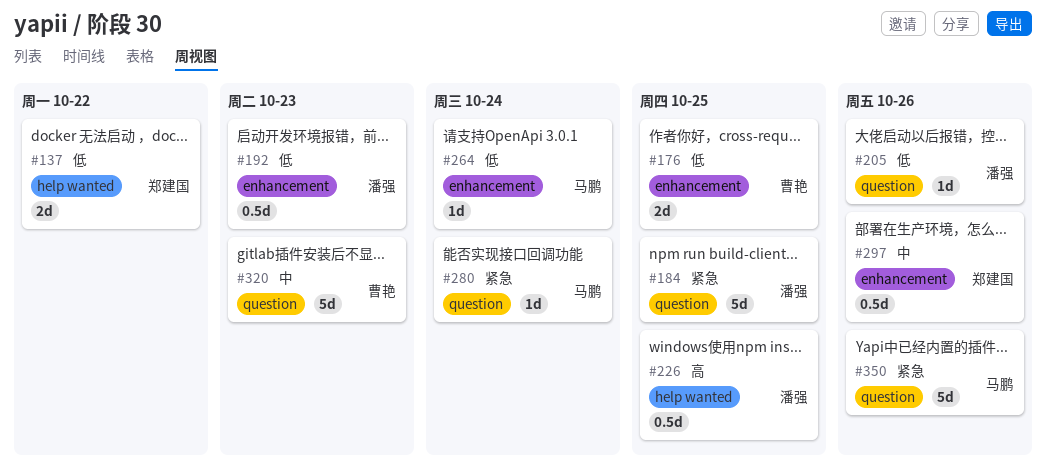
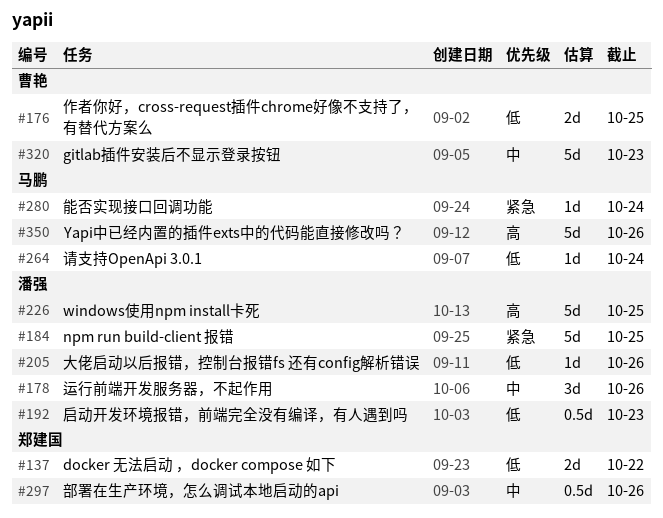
#178: none -> present
#226, estimate: 0.5d -> 5d
#350, priority: 紧急 -> 高

